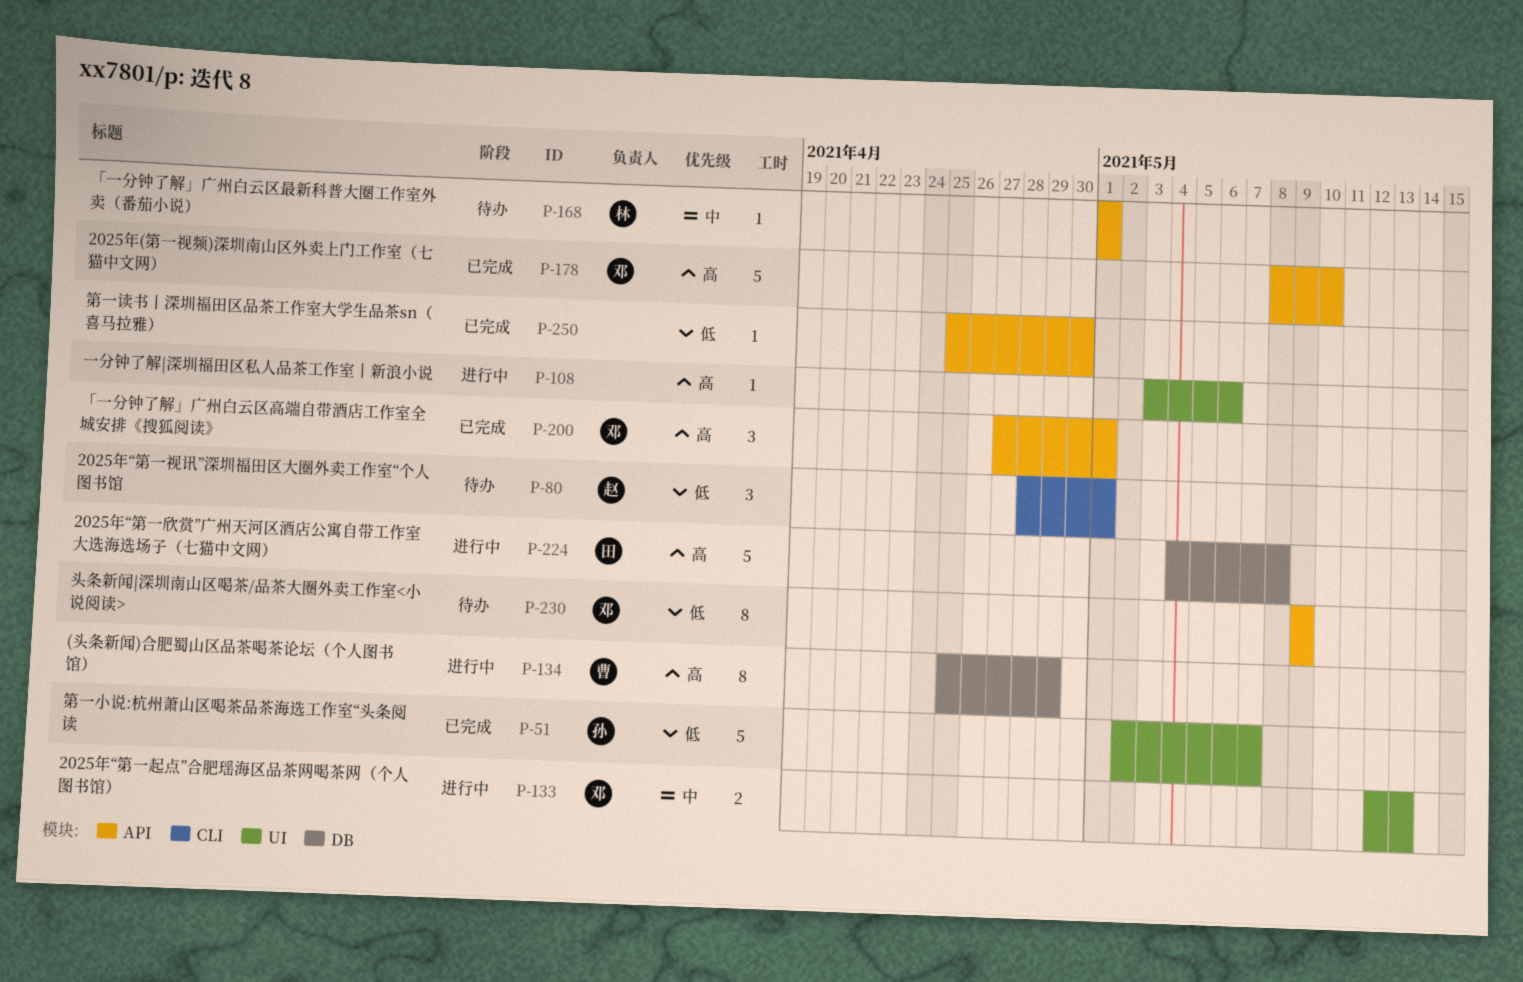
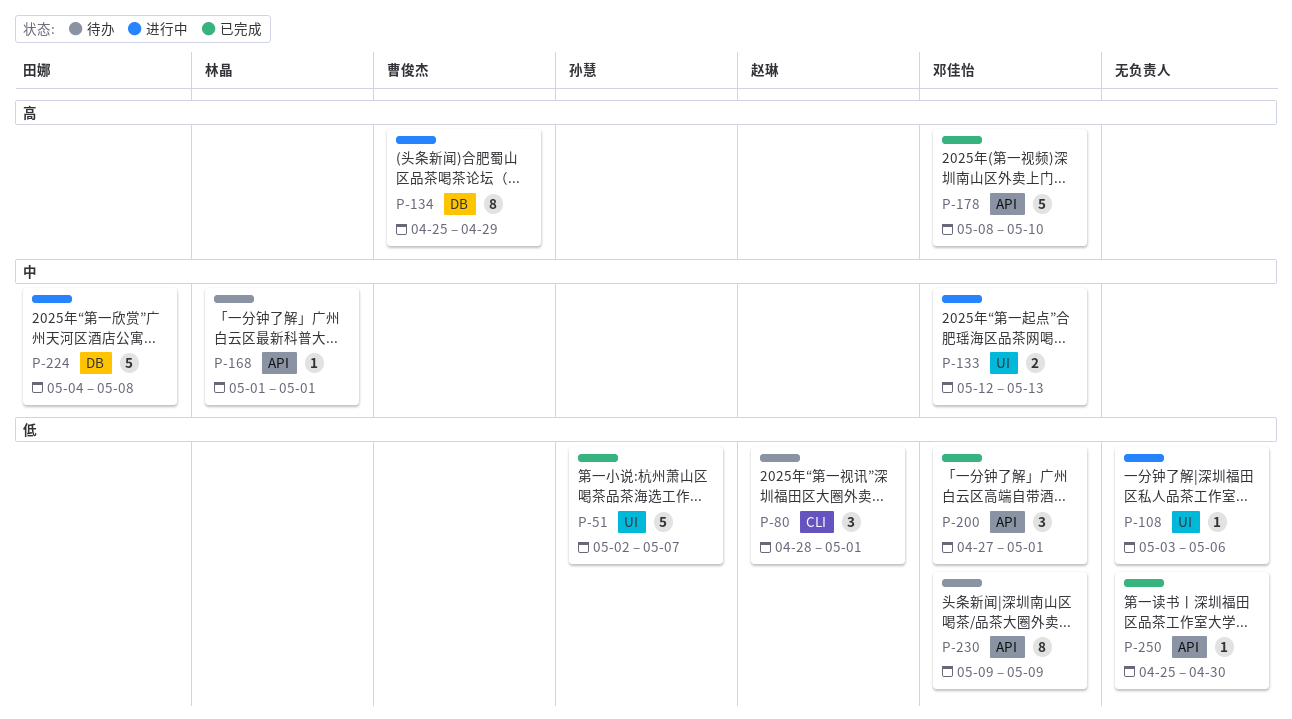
P-108, priority: 高 -> 低
P-200, priority: 高 -> 低
P-224, priority: 高 -> 中

